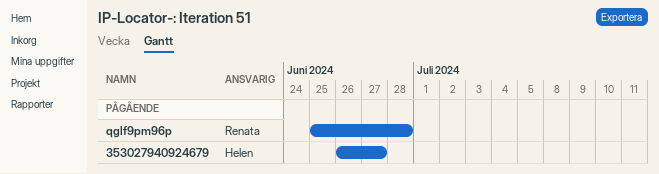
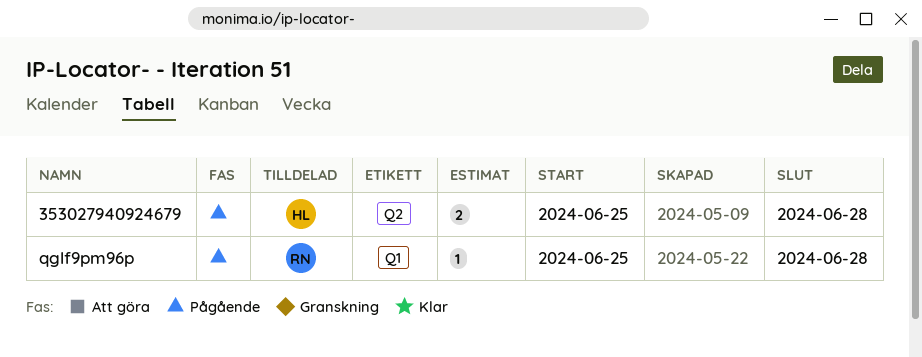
353027940924679, start: Jun 26 -> Jun 25
353027940924679, due: Jun 27 -> Jun 28

